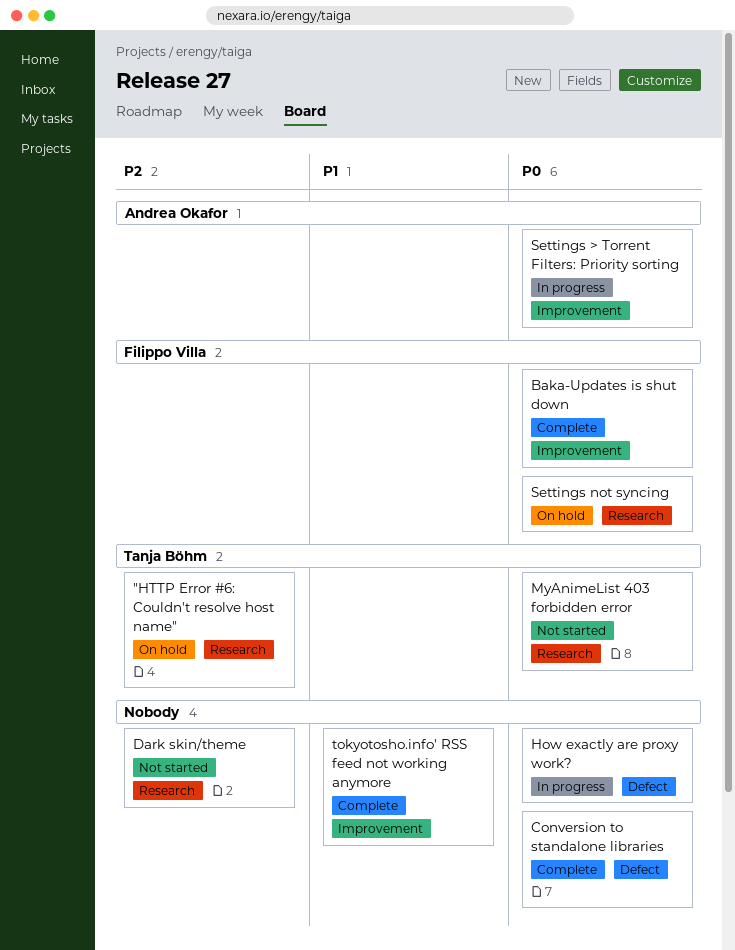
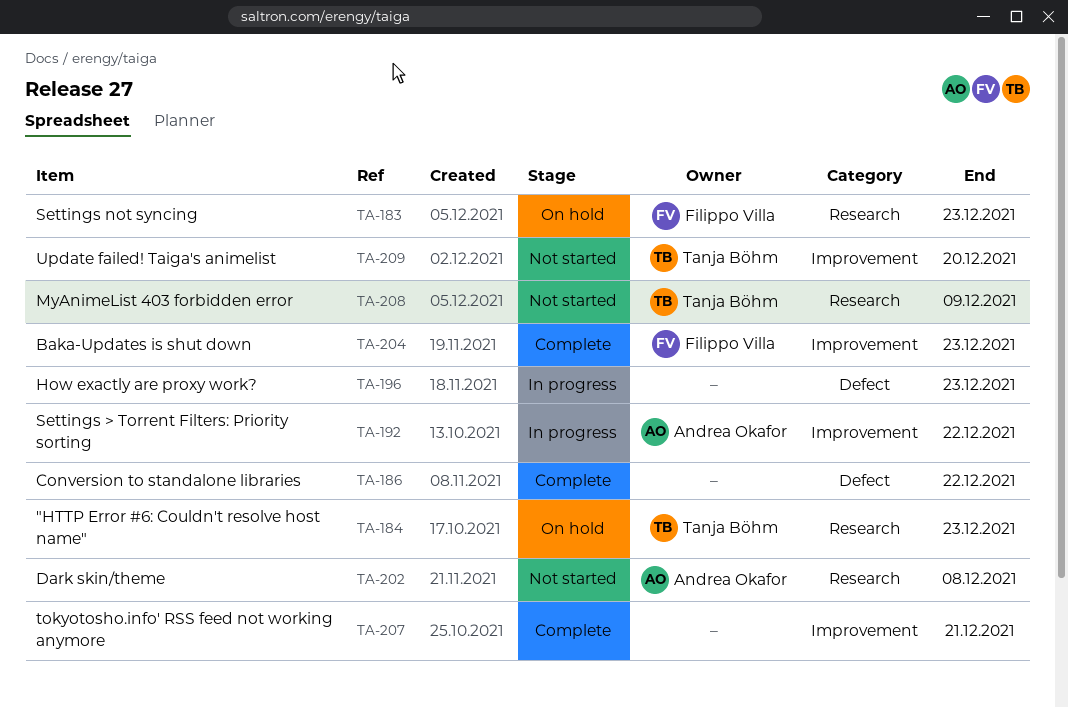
Dark skin/theme, owner: none -> Andrea Okafor
Update failed! Taiga's animelist: none -> present

